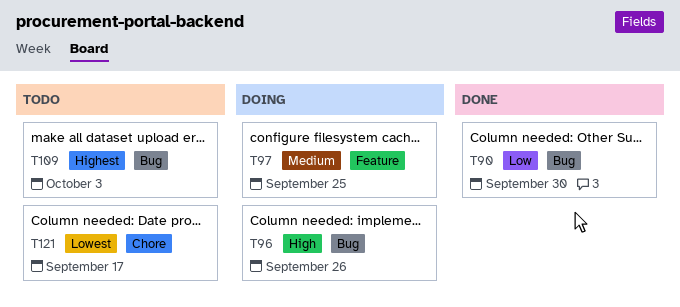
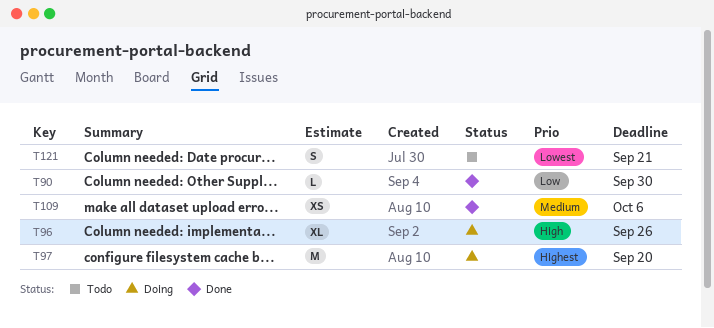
T97, priority: Medium -> Highest
T97, due: Sep 25 -> Sep 20
T109, status: Todo -> Done
T109, priority: Highest -> Medium
T109, due: Oct 3 -> Oct 6
T121, due: Sep 17 -> Sep 21

